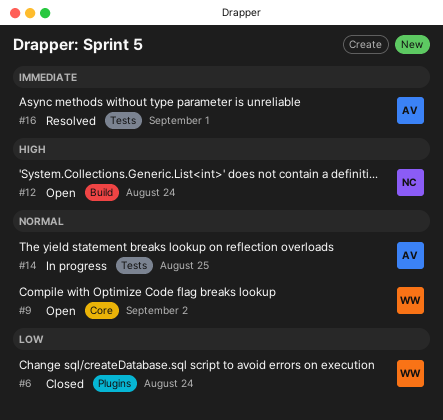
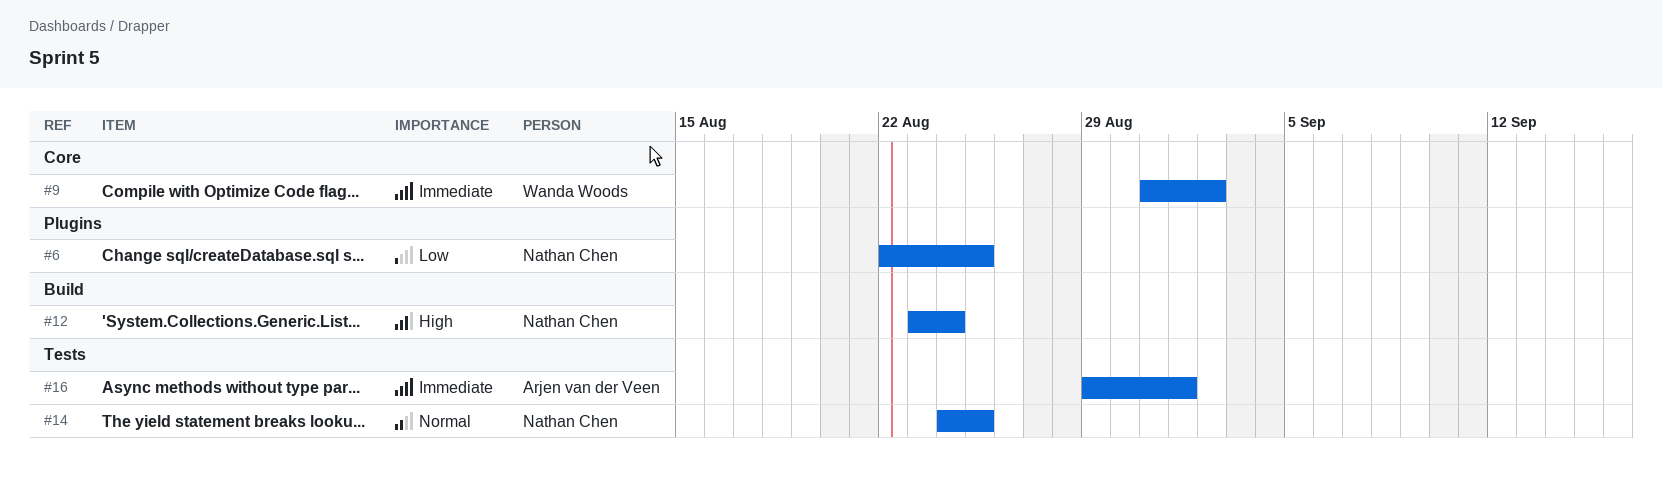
#6, owner: Wanda Woods -> Nathan Chen
#6, due: Aug 24 -> Aug 25
#9, priority: Normal -> Immediate
#14, owner: Arjen van der Veen -> Nathan Chen

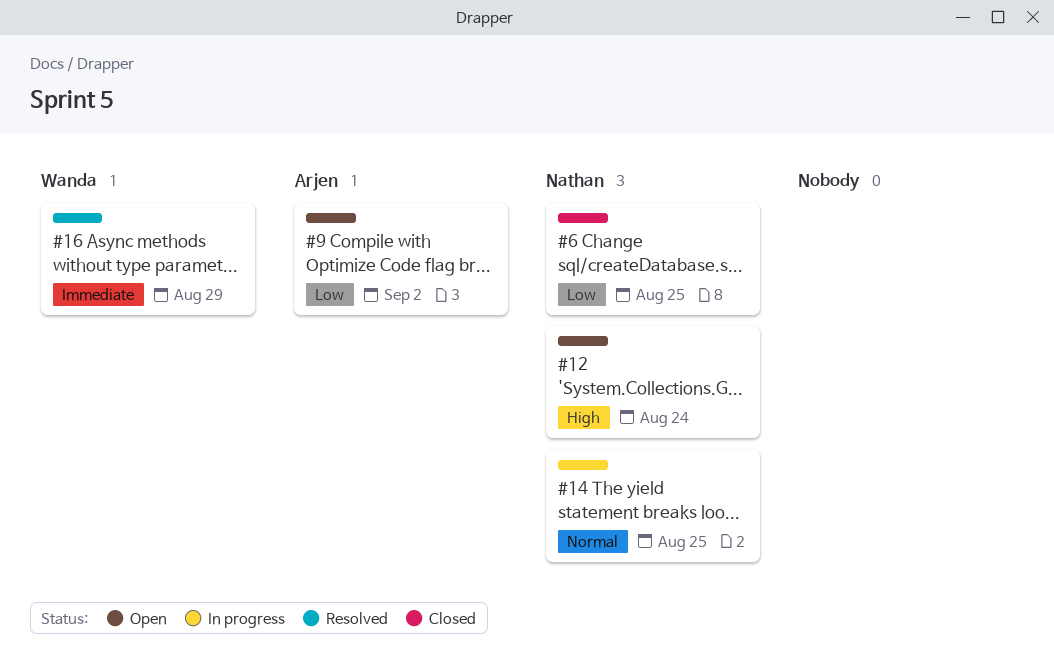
#9, owner: Wanda Woods -> Arjen van der Veen
#9, priority: Immediate -> Low
#16, owner: Arjen van der Veen -> Wanda Woods
#16, due: Sep 1 -> Aug 29

